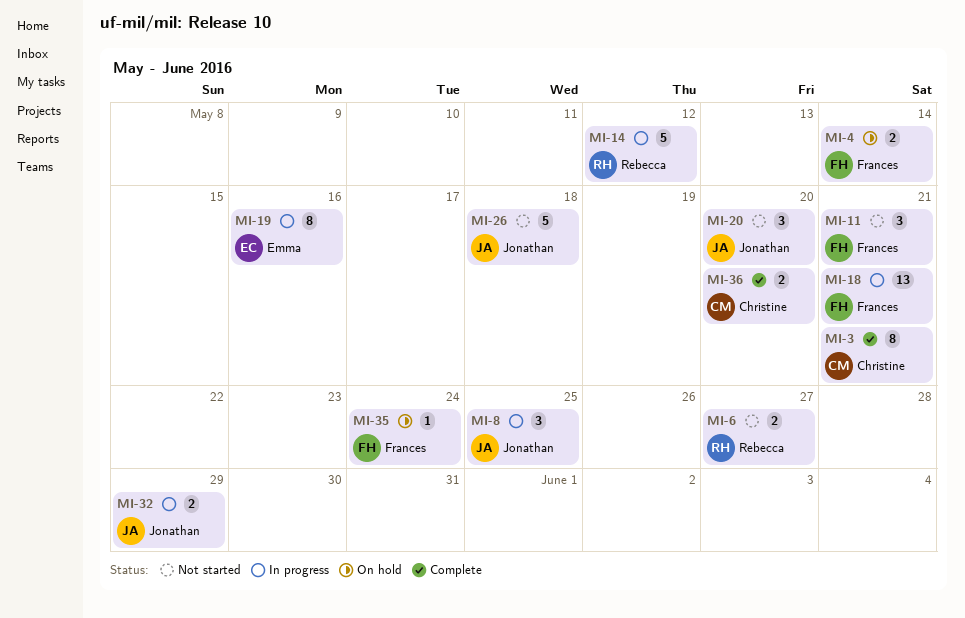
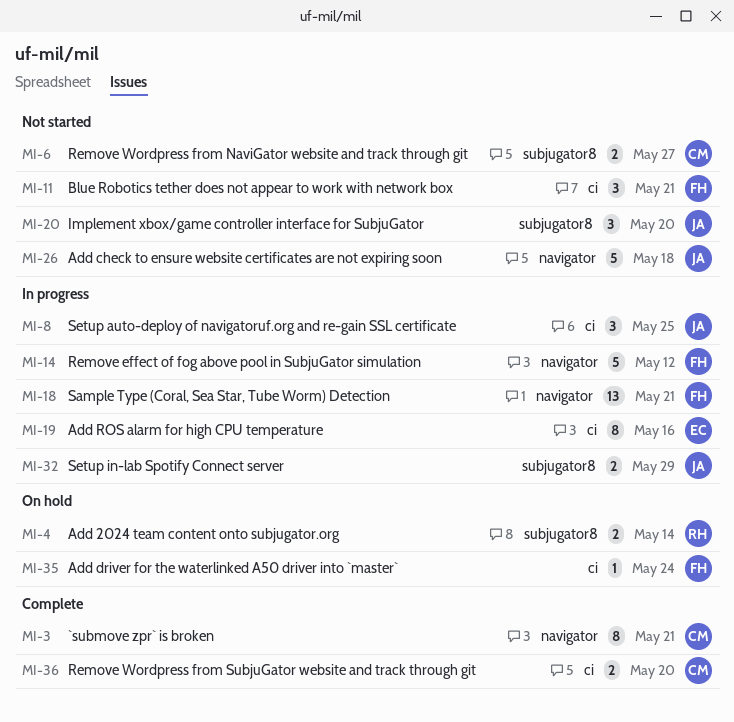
MI-4, owner: Frances -> Rebecca
MI-6, owner: Rebecca -> Christine
MI-14, owner: Rebecca -> Frances

